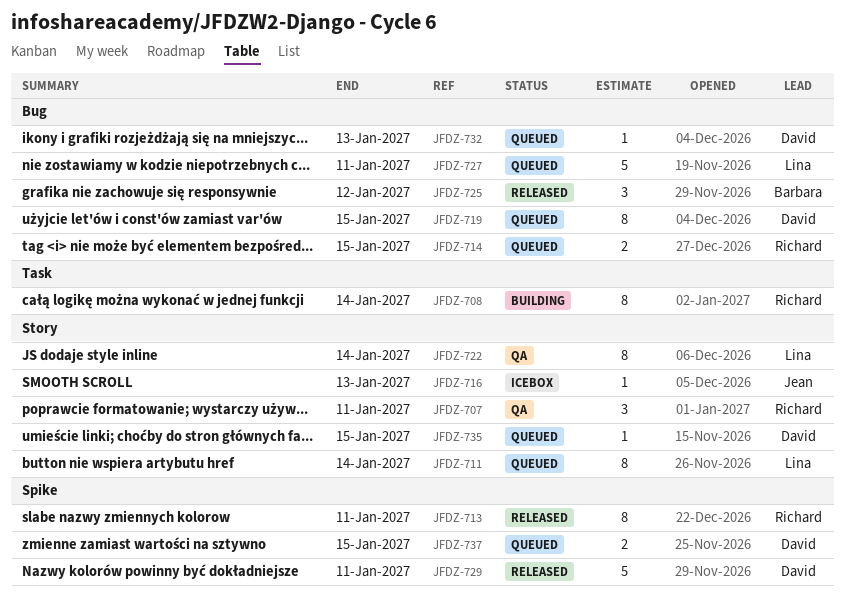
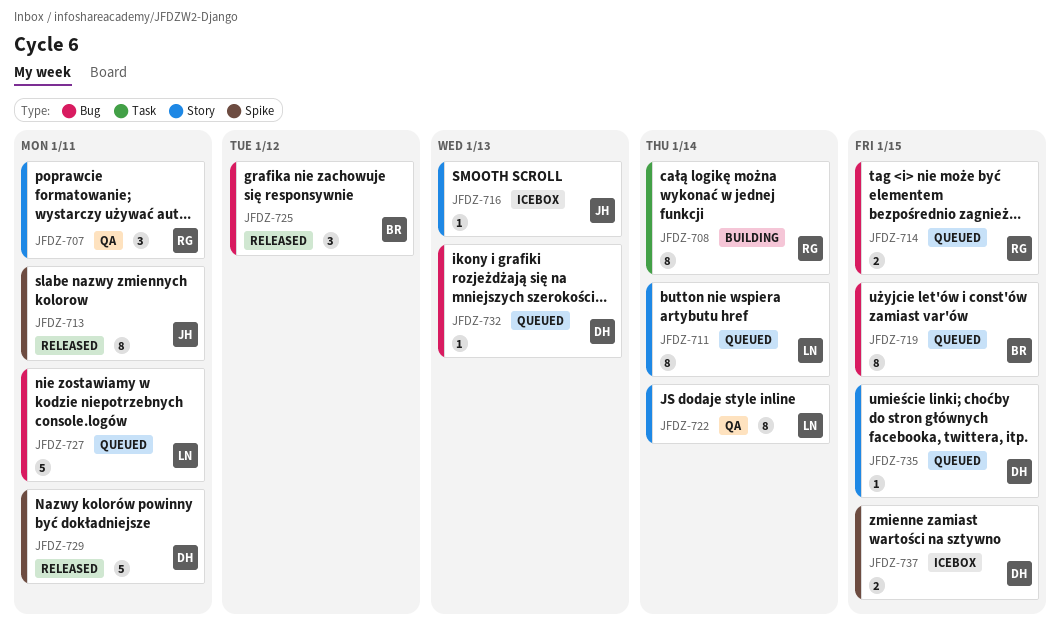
JFDZ-713, owner: Richard -> Jean
JFDZ-719, owner: David -> Barbara
JFDZ-737, status: Queued -> Icebox

